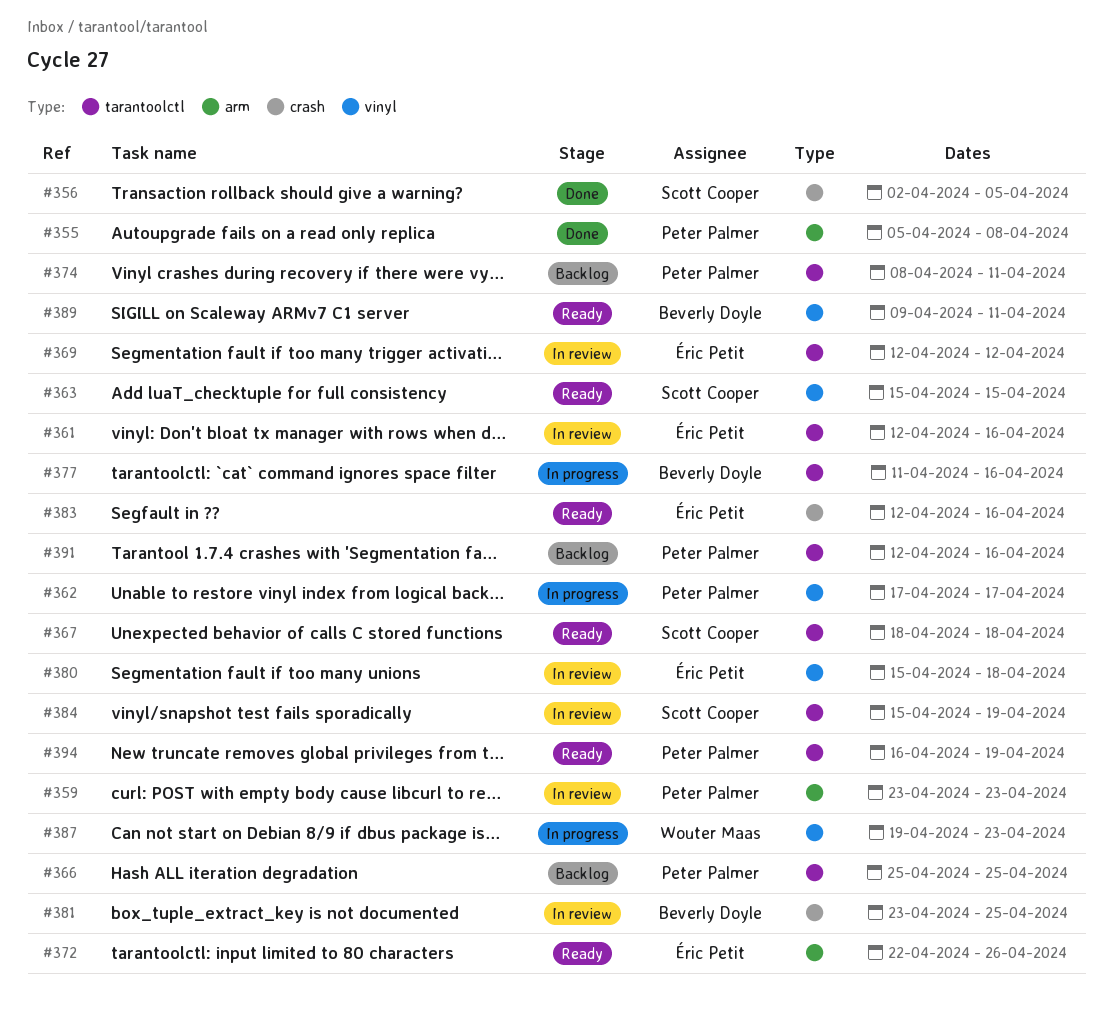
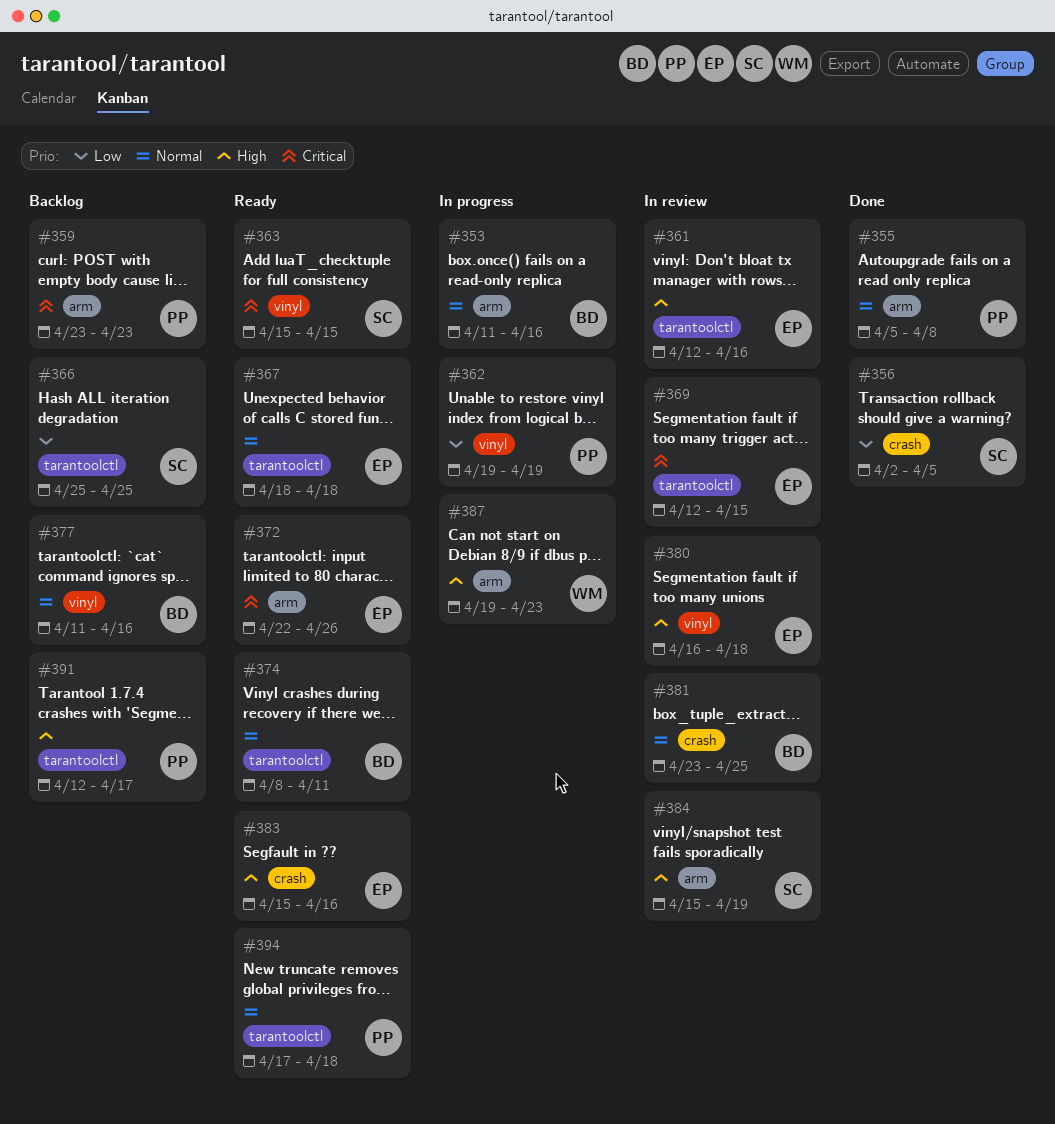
#353: none -> present
#359, status: In review -> Backlog
#362, start: Apr 17 -> Apr 19
#362, due: Apr 17 -> Apr 19
#366, owner: Peter Palmer -> Scott Cooper
#367, owner: Scott Cooper -> Éric Petit
#369, due: Apr 12 -> Apr 15
#374, status: Backlog -> Ready
#374, owner: Peter Palmer -> Beverly Doyle
#377, status: In progress -> Backlog
#377, label: tarantoolctl -> vinyl
#380, start: Apr 15 -> Apr 16
#383, start: Apr 12 -> Apr 15
#384, label: tarantoolctl -> arm
#387, label: vinyl -> arm
#389: present -> none
#391, due: Apr 16 -> Apr 17
#394, start: Apr 16 -> Apr 17
#394, due: Apr 19 -> Apr 18

